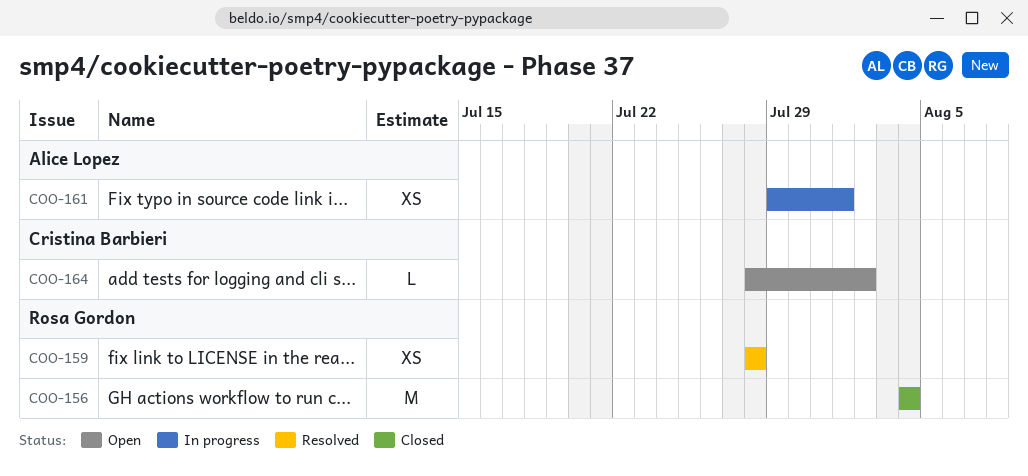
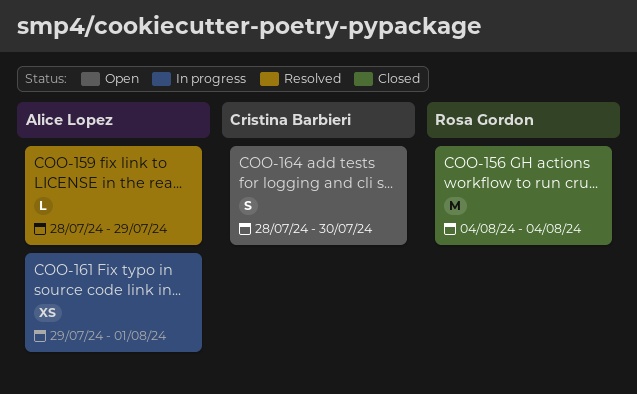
COO-159, owner: Rosa Gordon -> Alice Lopez
COO-159, estimate: XS -> L
COO-159, due: Jul 28 -> Jul 29
COO-164, estimate: L -> S
COO-164, due: Aug 2 -> Jul 30

